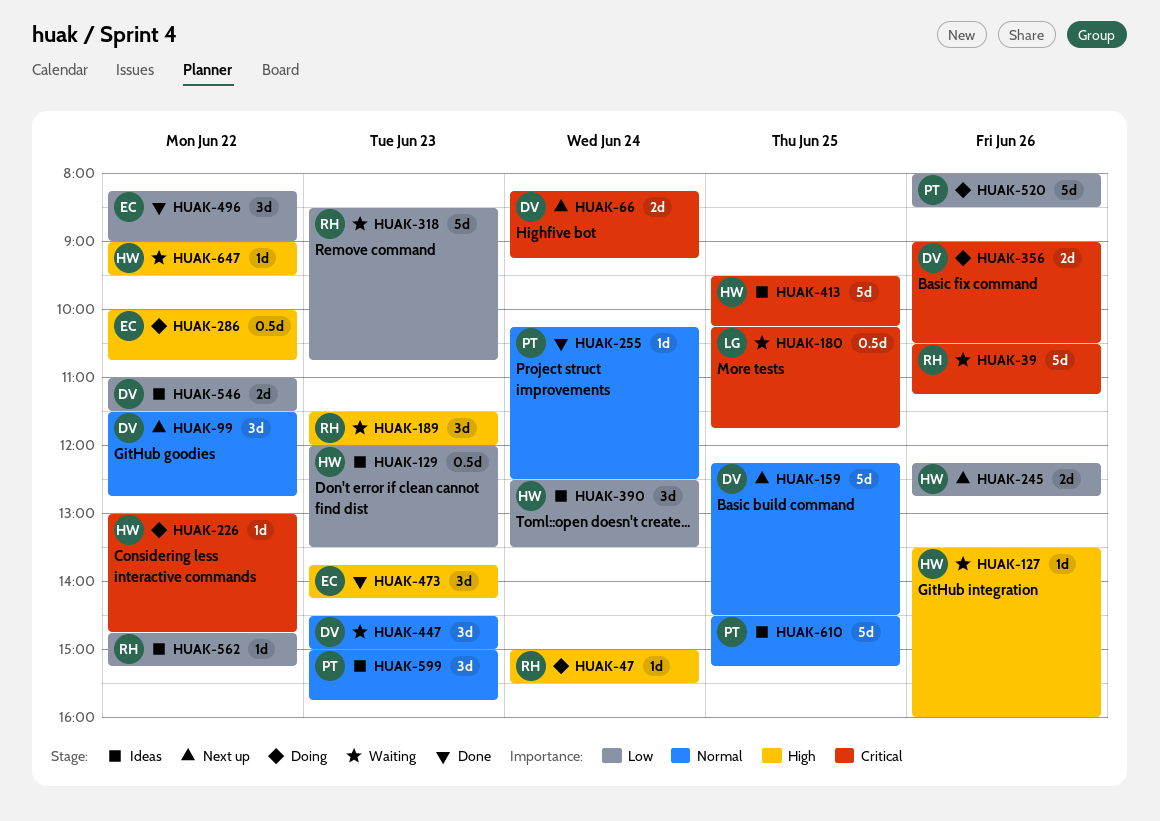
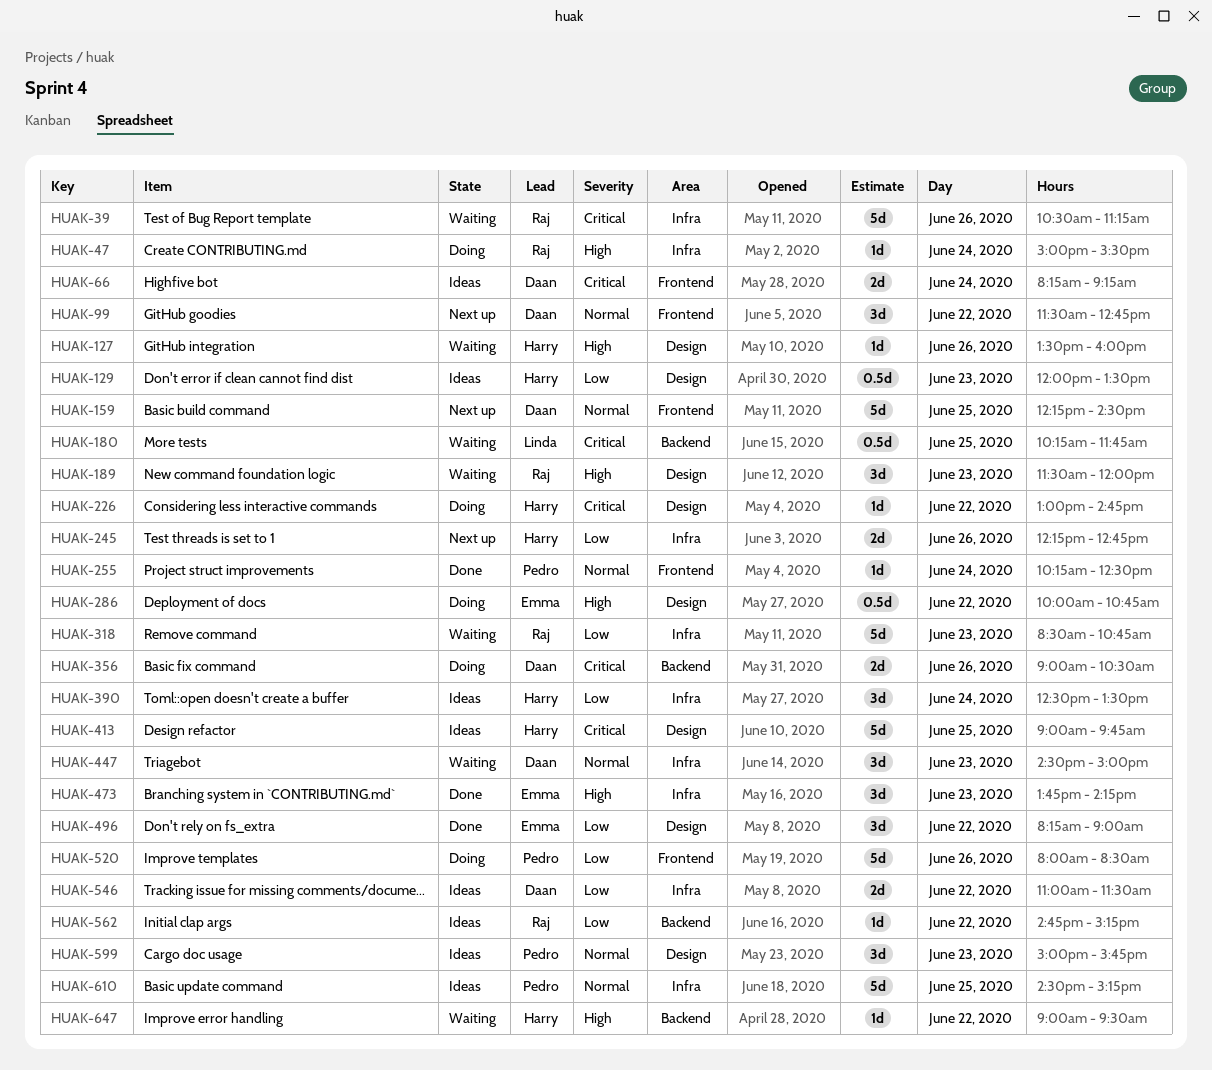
HUAK-66, status: Next up -> Ideas
HUAK-413, begins: 09:30 -> 09:00
HUAK-413, ends: 10:15 -> 09:45

